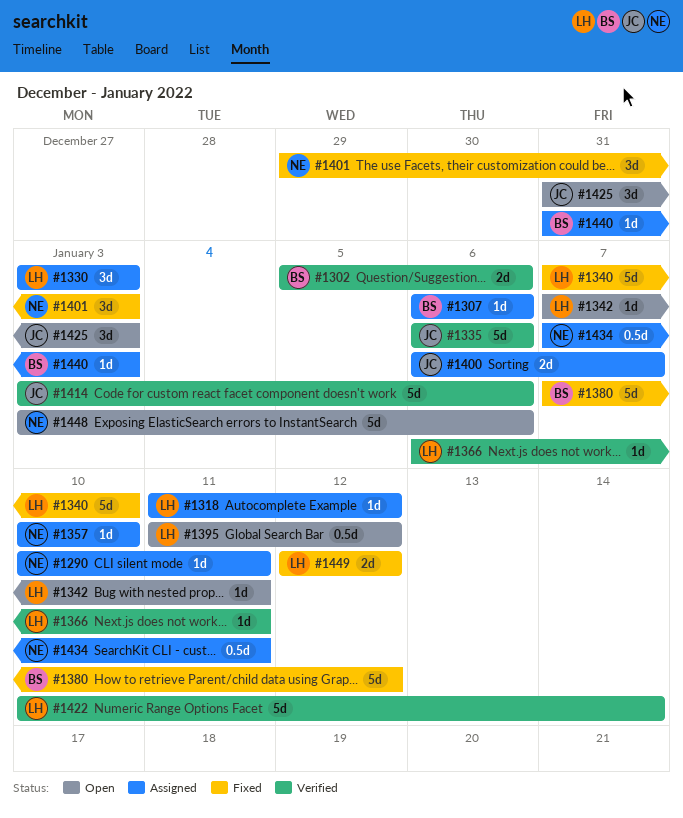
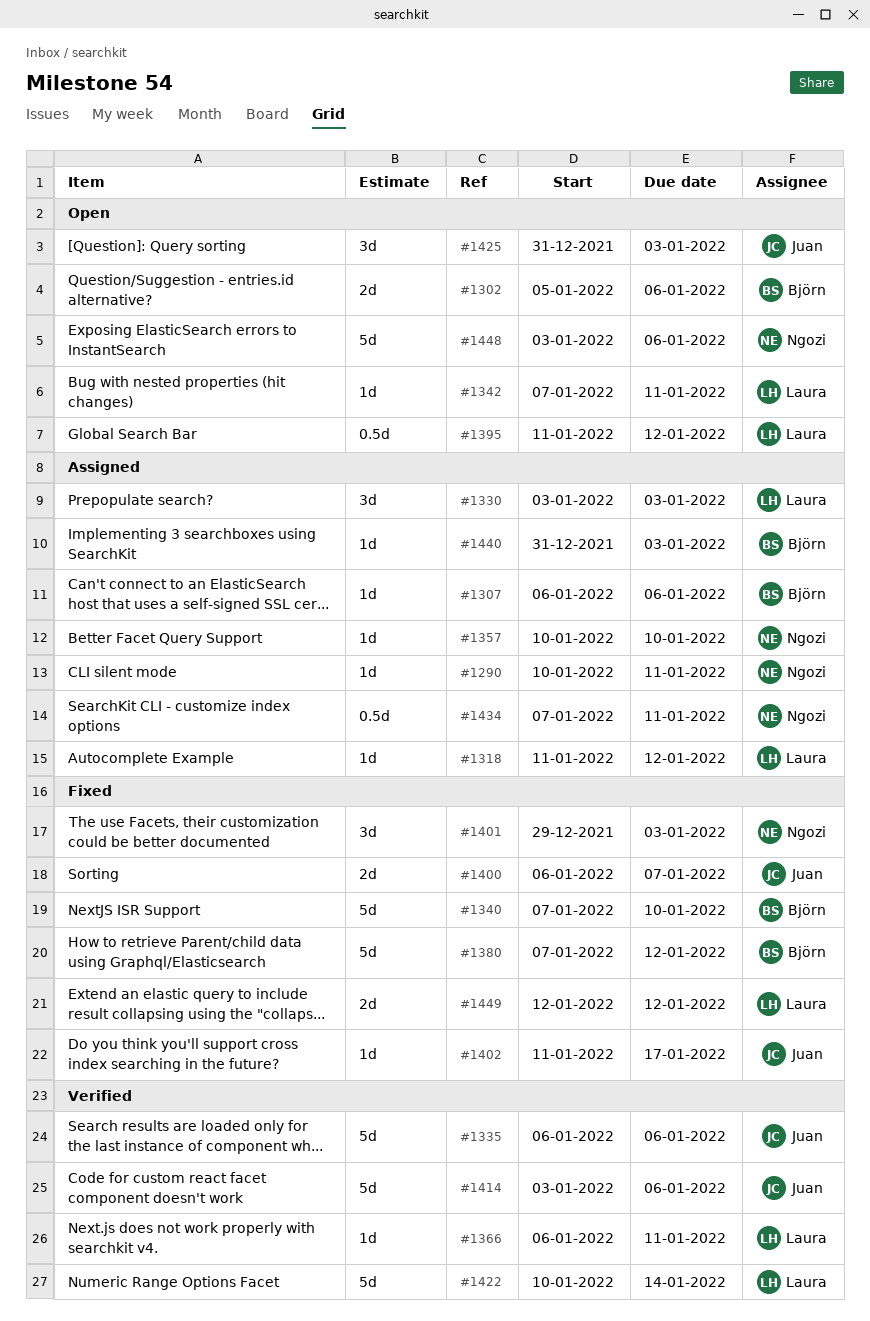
#1302, status: Verified -> Open
#1340, owner: Laura -> Björn
#1400, status: Assigned -> Fixed
#1402: none -> present

